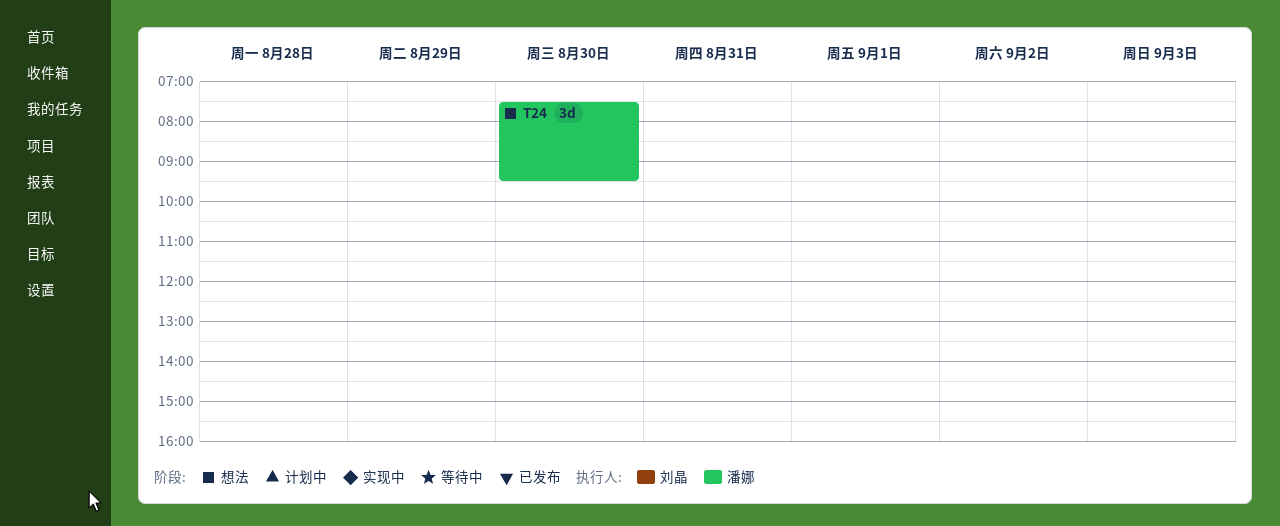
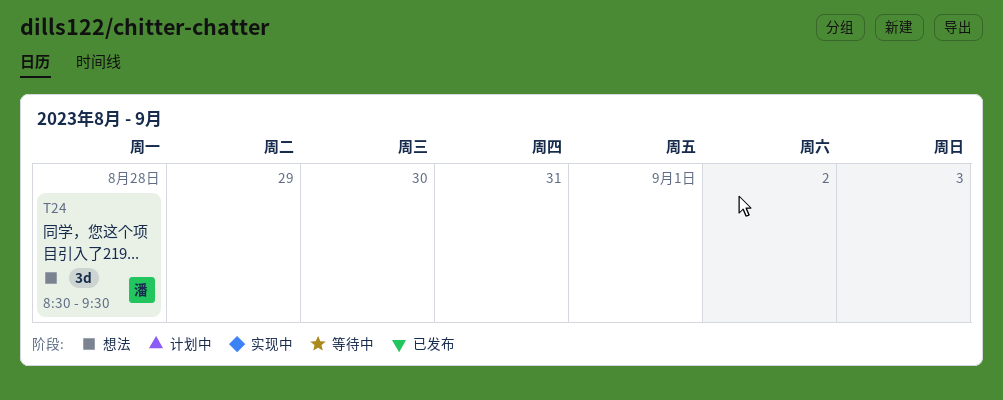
T24, day: Aug 30 -> Aug 28
T24, begins: 07:30 -> 08:30

